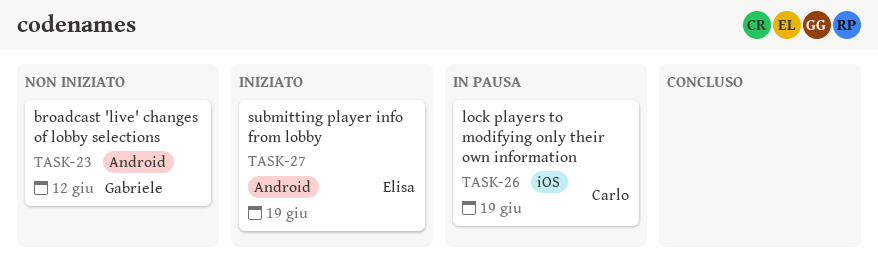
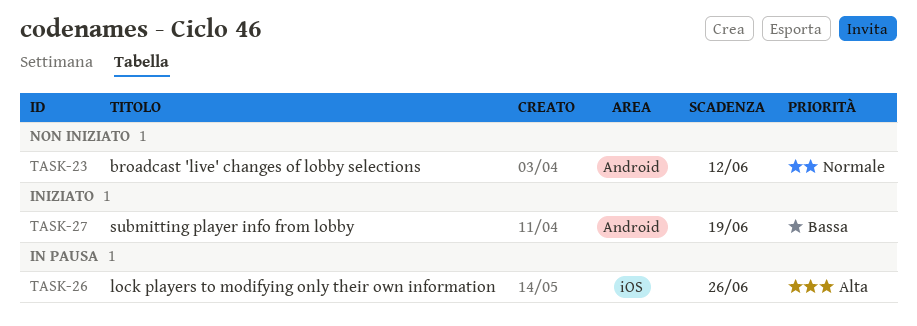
TASK-26, due: Jun 19 -> Jun 26

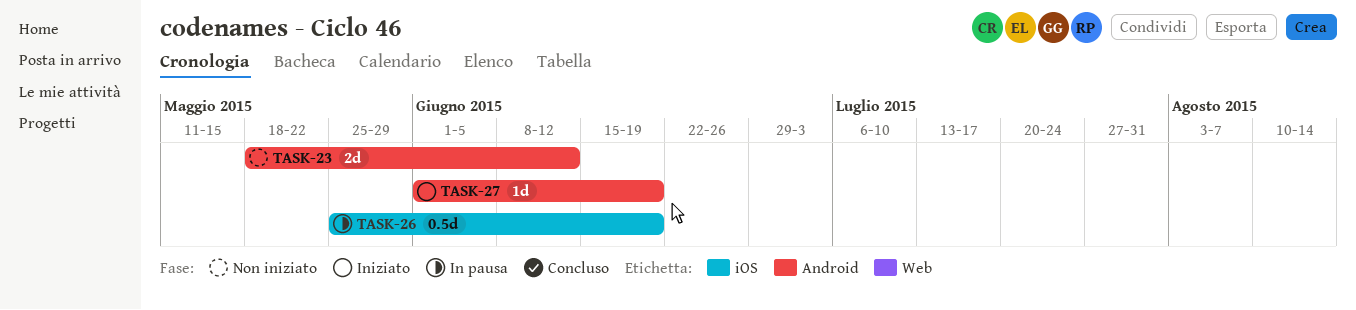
TASK-26, due: Jun 26 -> Jun 19

